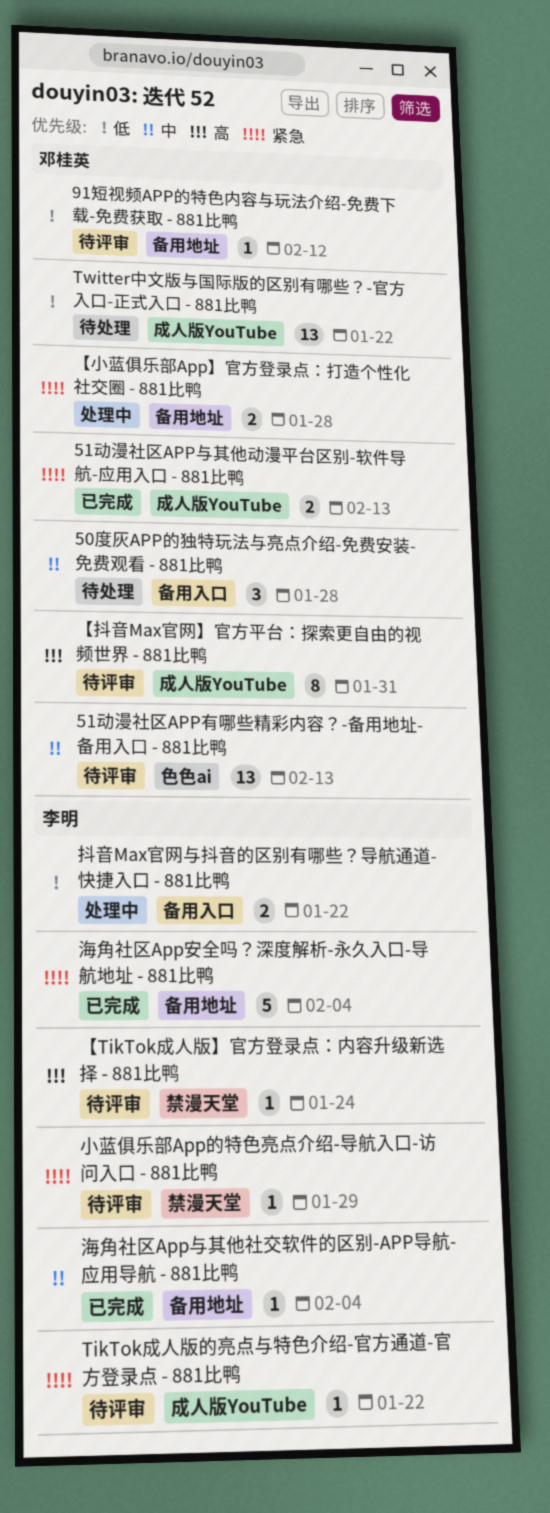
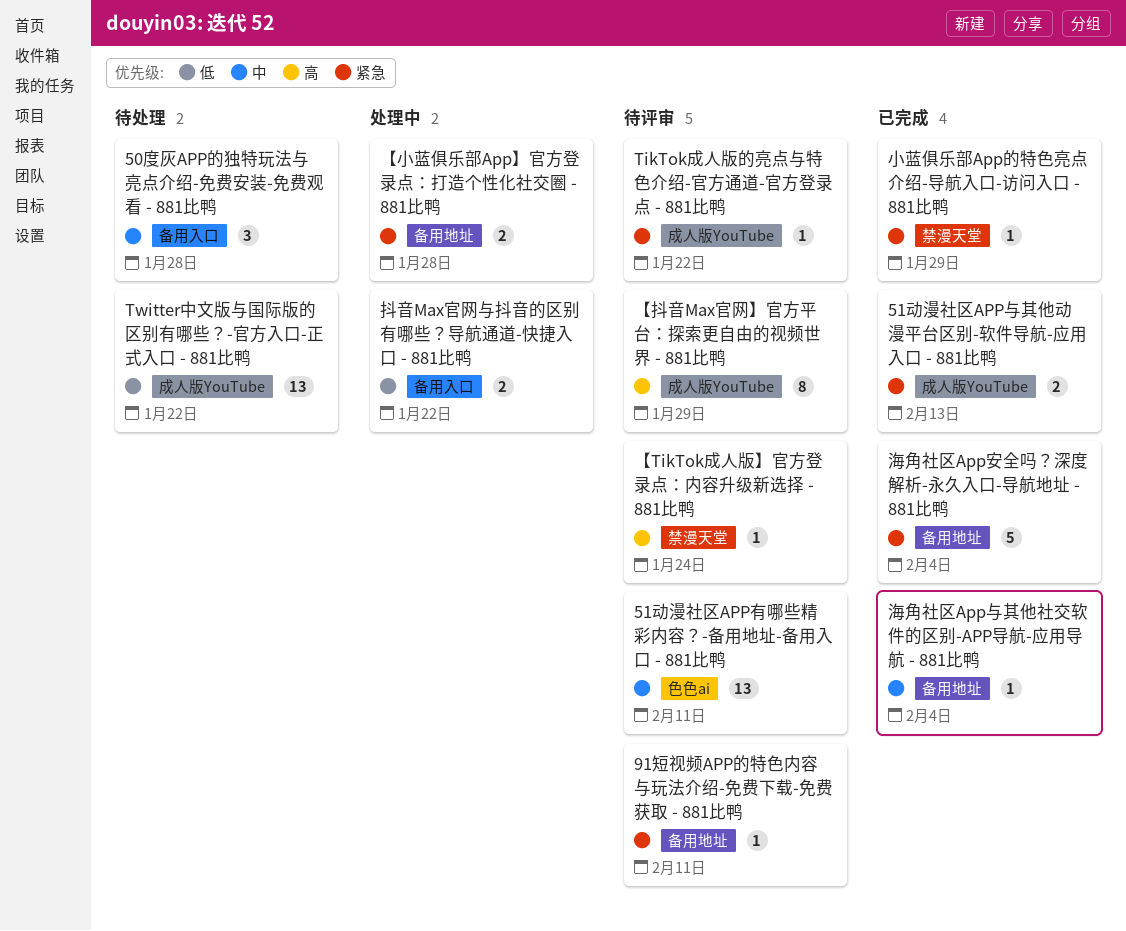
51动漫社区APP有哪些精彩内容？-备用地址-备用入口 - 881比鸭, due: Feb 13 -> Feb 11
91短视频APP的特色内容与玩法介绍-免费下载-免费获取 - 881比鸭, priority: 低 -> 紧急
91短视频APP的特色内容与玩法介绍-免费下载-免费获取 - 881比鸭, due: Feb 12 -> Feb 11
【抖音Max官网】官方平台：探索更自由的视频世界 - 881比鸭, due: Jan 31 -> Jan 29
小蓝俱乐部App的特色亮点介绍-导航入口-访问入口 - 881比鸭, status: 待评审 -> 已完成

